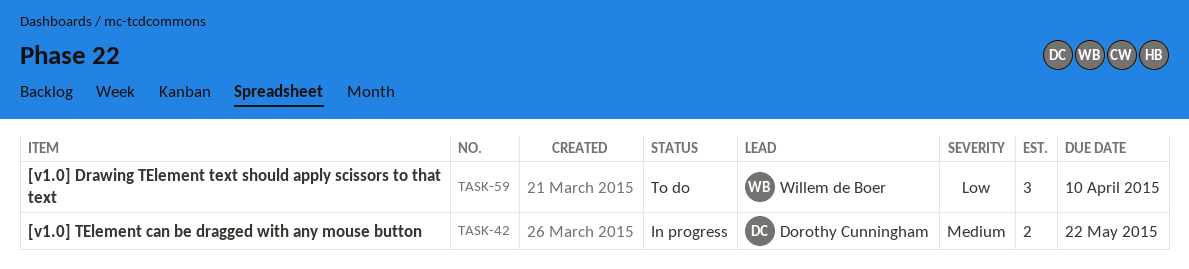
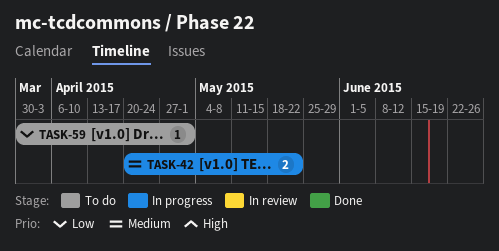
TASK-59, estimate: 3 -> 1
TASK-59, due: Apr 10 -> May 1

